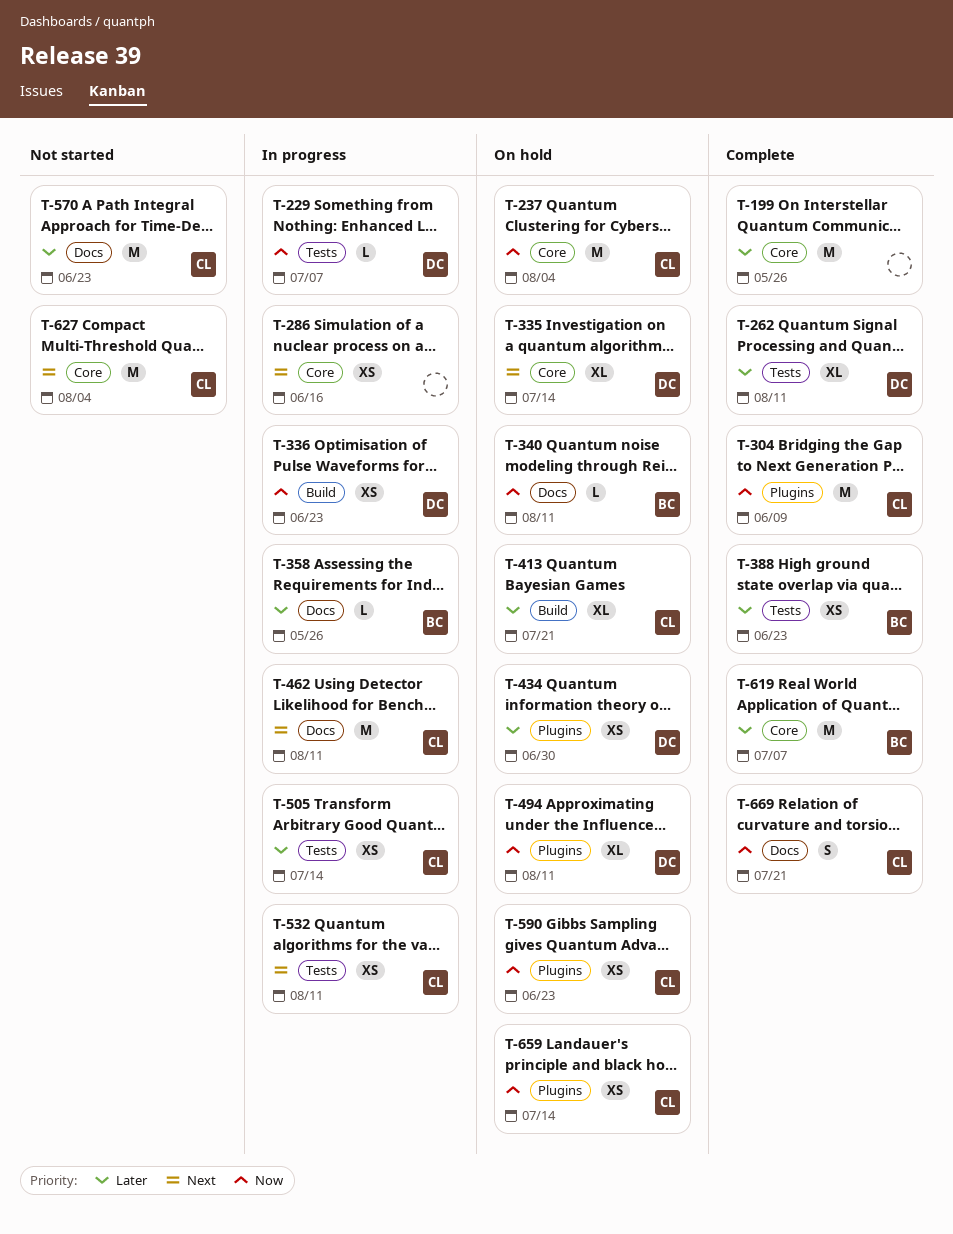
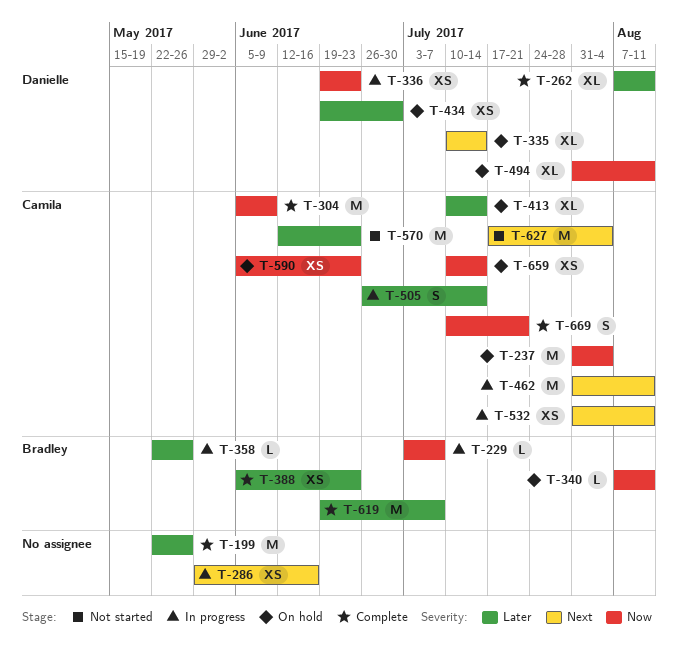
T-229, owner: Danielle -> Bradley
T-413, due: Jul 21 -> Jul 14
T-505, estimate: XS -> S

